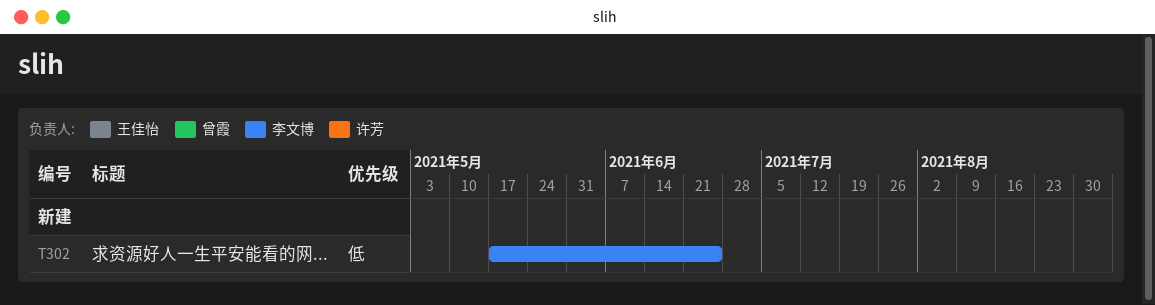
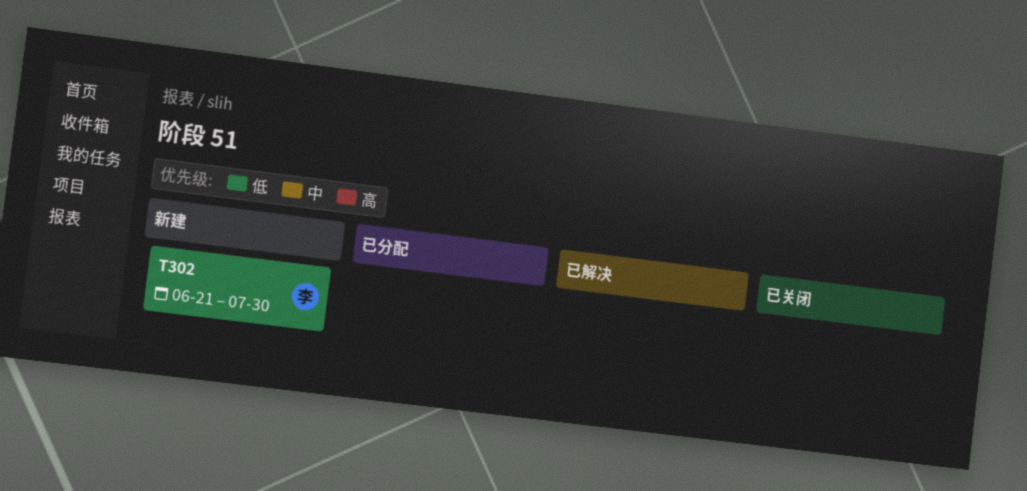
T302, start: May 17 -> Jun 21
T302, due: Jun 25 -> Jul 30

